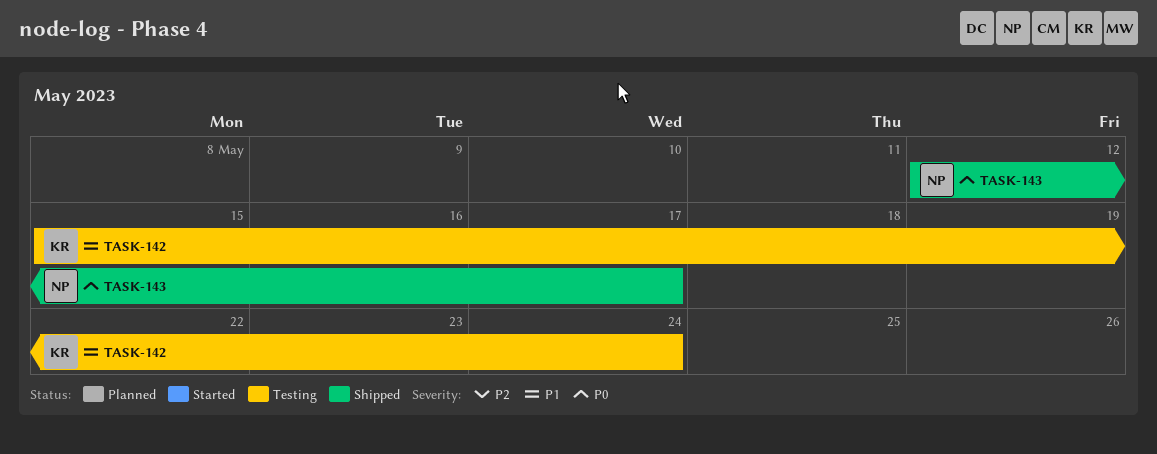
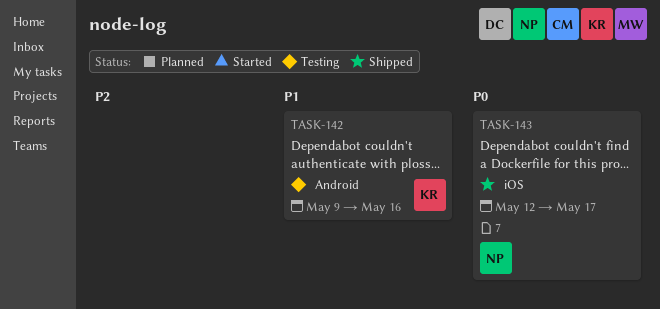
TASK-142, start: May 15 -> May 9
TASK-142, due: May 24 -> May 16

